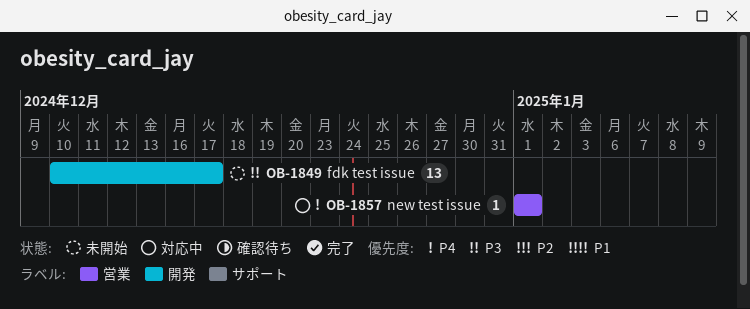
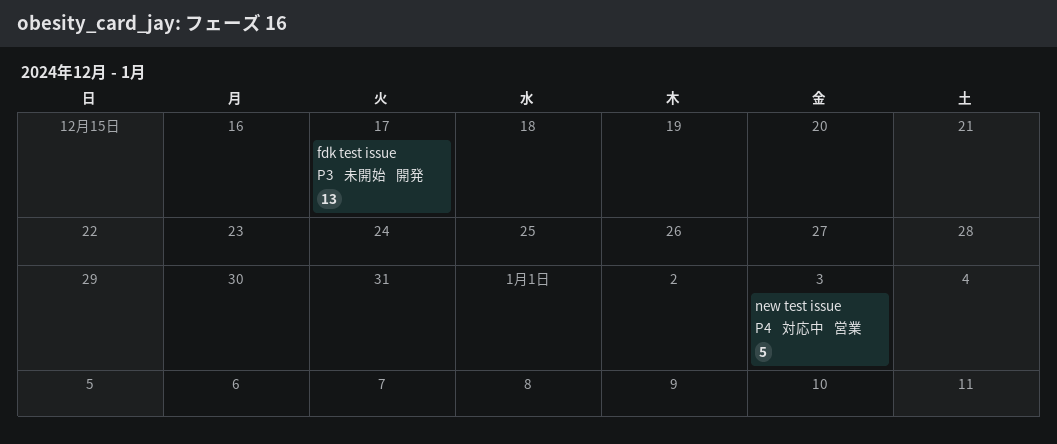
new test issue, estimate: 1 -> 5
new test issue, due: Jan 1 -> Jan 3

